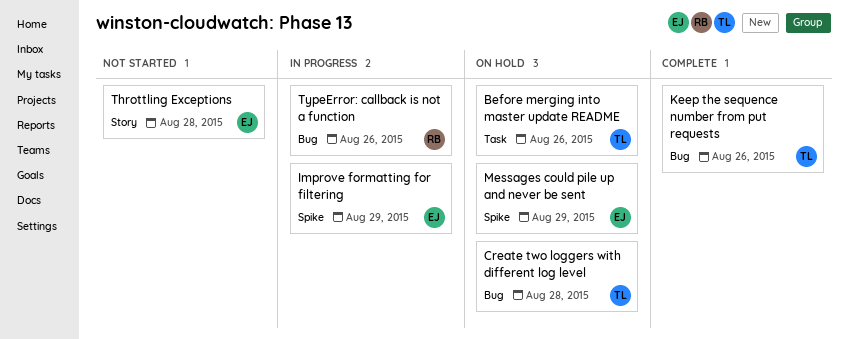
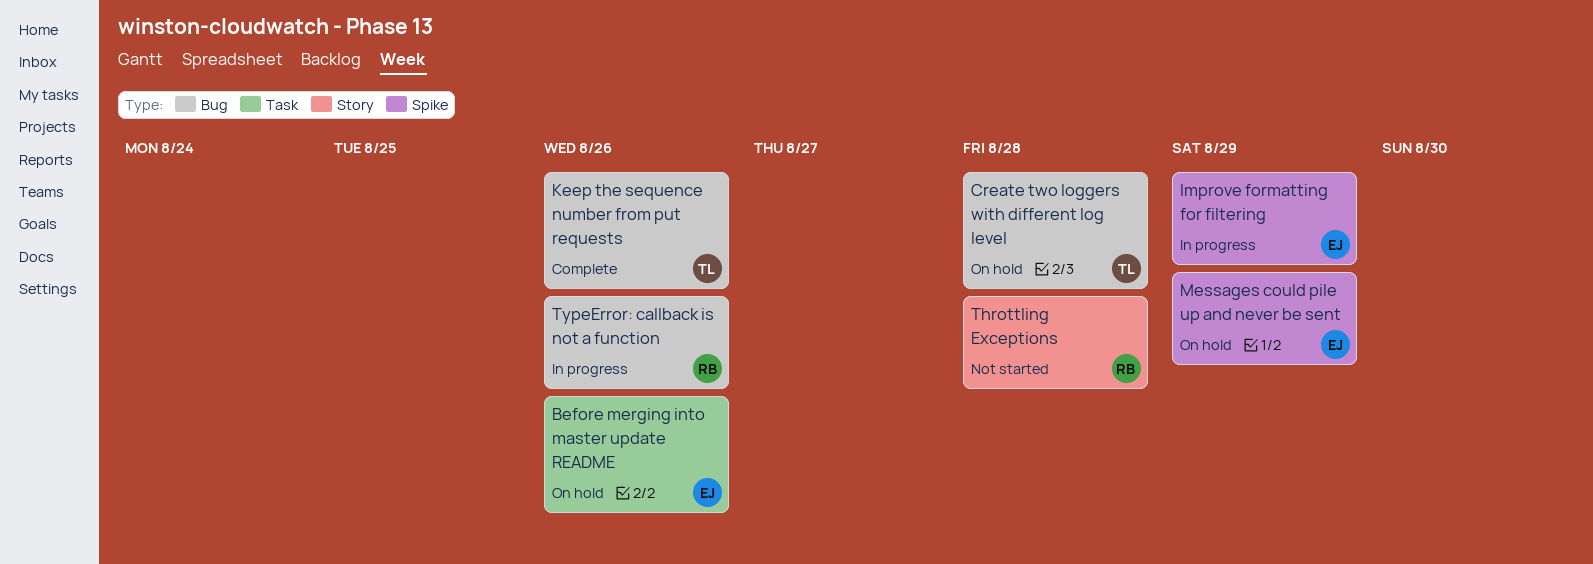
Before merging into master update README, owner: TL -> EJ
Throttling Exceptions, owner: EJ -> RB

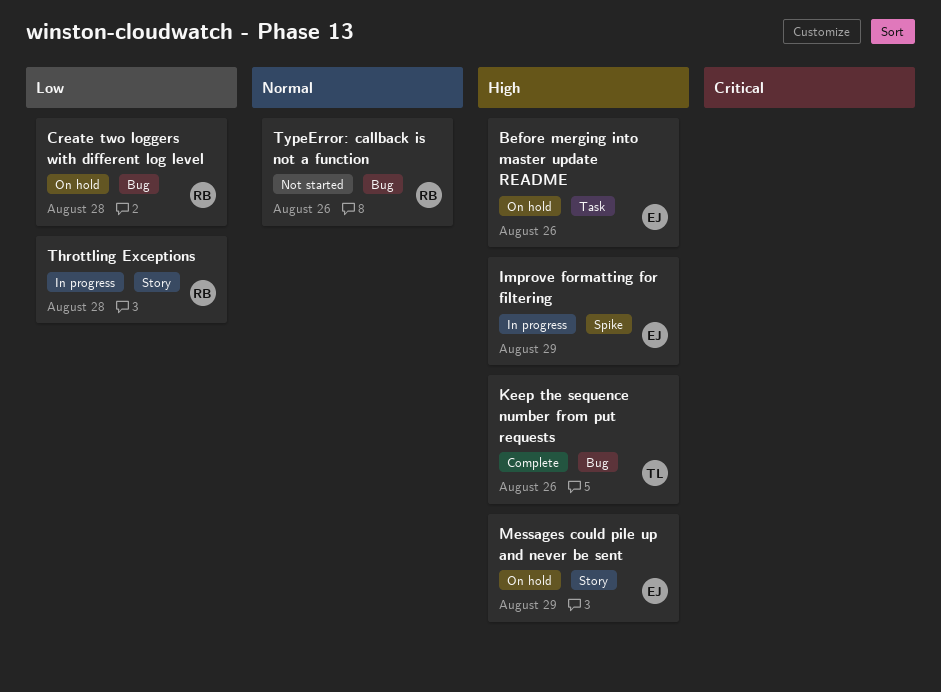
Create two loggers with different log level, owner: TL -> RB
Messages could pile up and never be sent, label: Spike -> Story
Throttling Exceptions, status: Not started -> In progress
TypeError: callback is not a function, status: In progress -> Not started

